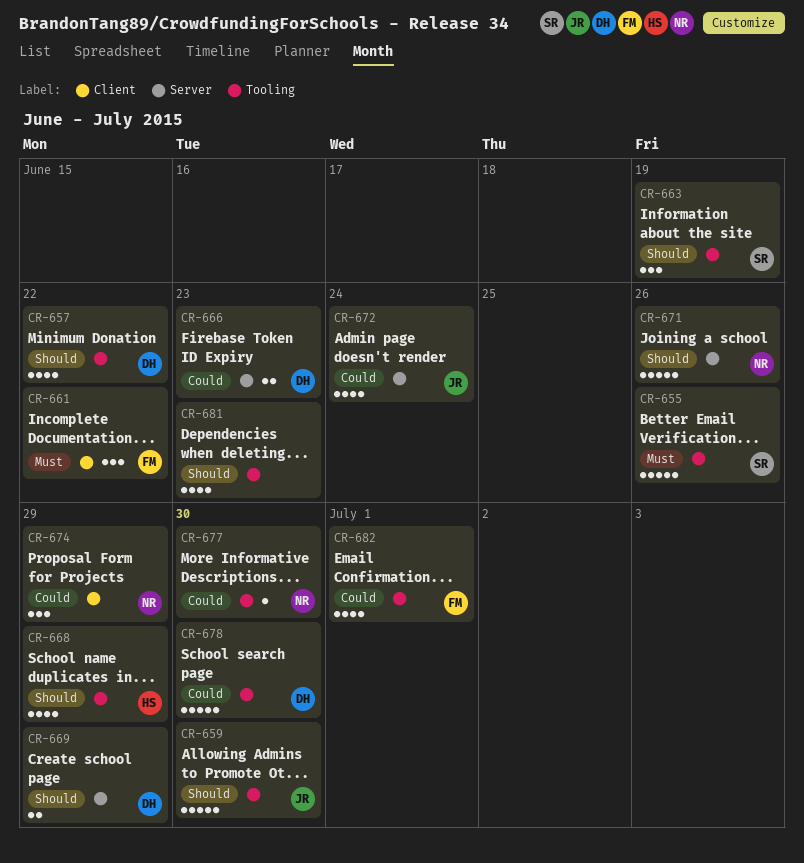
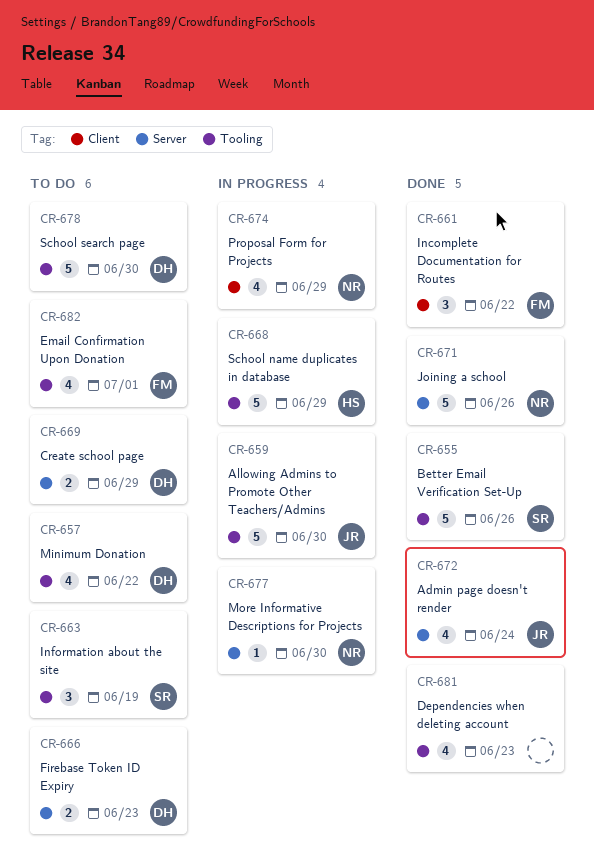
CR-668, estimate: 4 -> 5
CR-674, estimate: 3 -> 4
CR-677, label: Tooling -> Server

